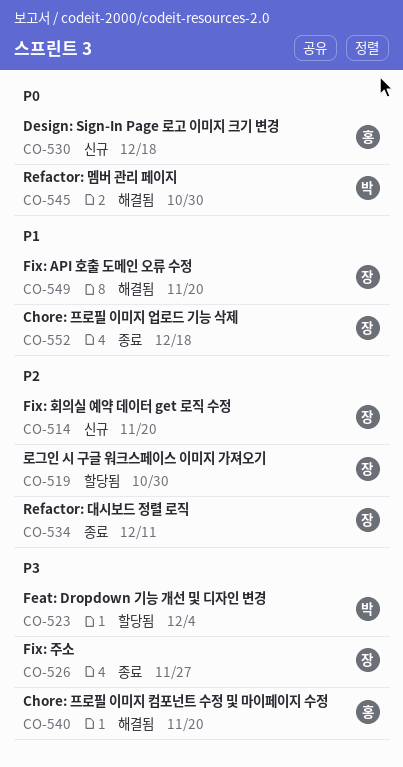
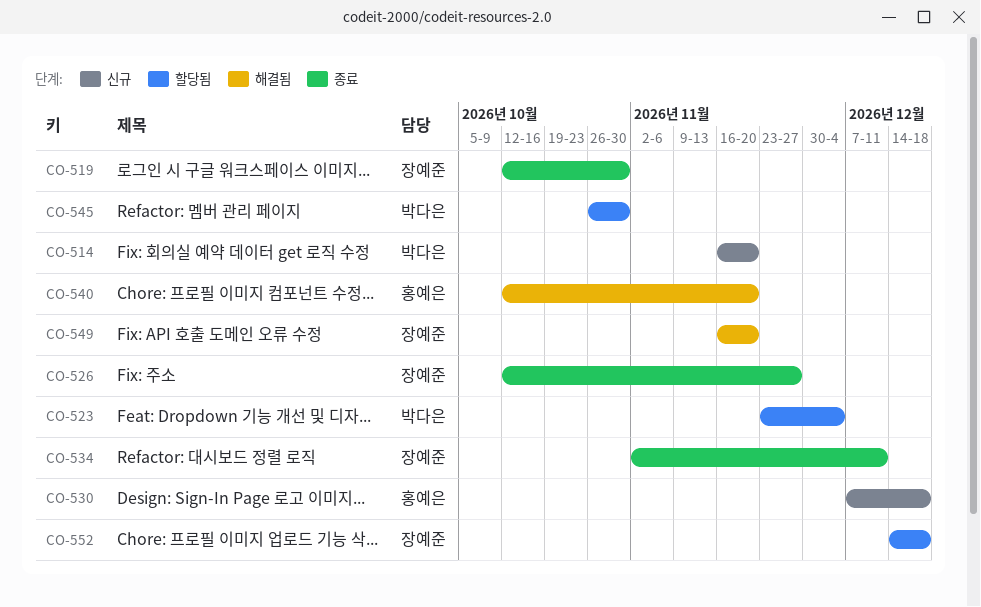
CO-514, owner: 장예준 -> 박다은
CO-519, status: 할당됨 -> 종료
CO-545, status: 해결됨 -> 할당됨
CO-552, status: 종료 -> 할당됨

